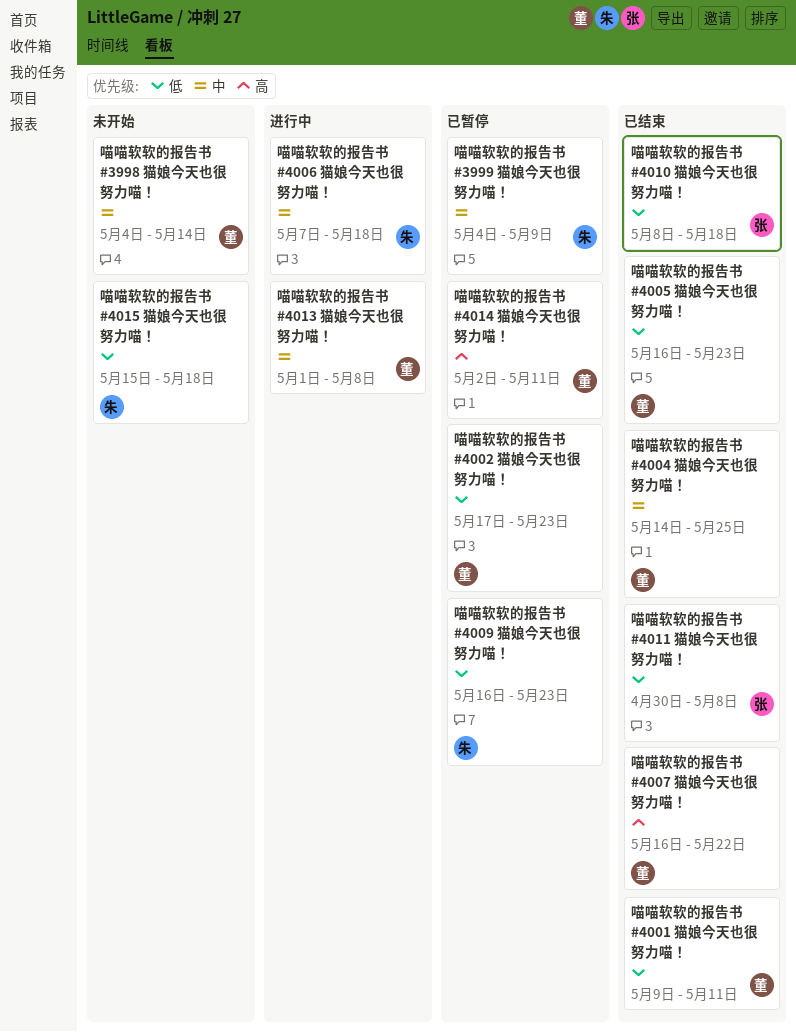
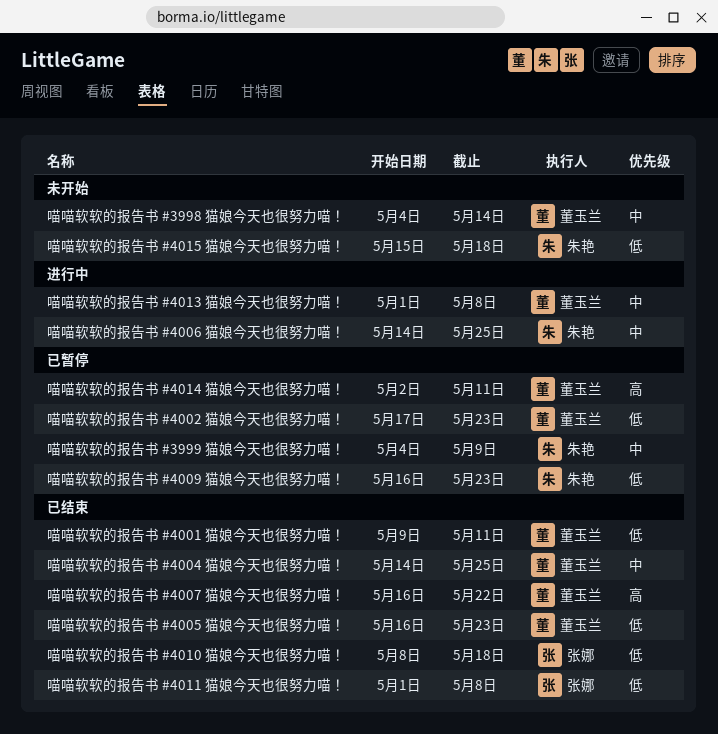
喵喵软软的报告书 #4006 猫娘今天也很努力喵！, start: May 7 -> May 14
喵喵软软的报告书 #4006 猫娘今天也很努力喵！, due: May 18 -> May 25
喵喵软软的报告书 #4011 猫娘今天也很努力喵！, start: Apr 30 -> May 1

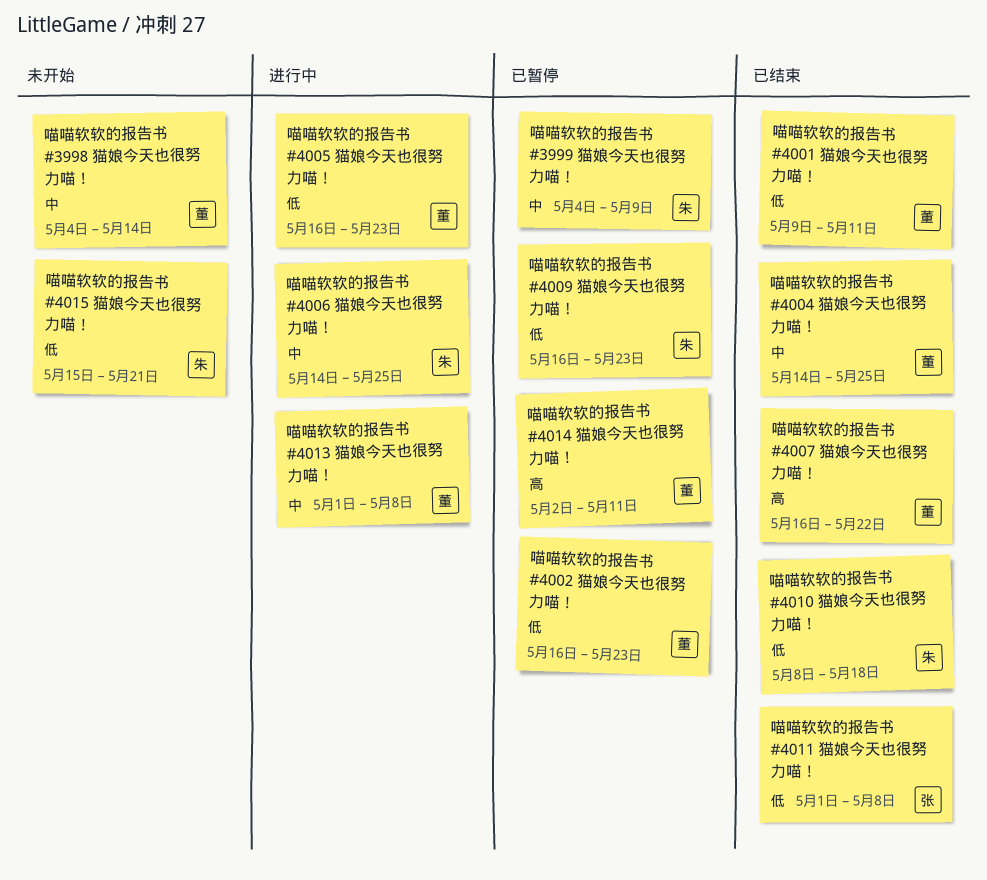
喵喵软软的报告书 #4002 猫娘今天也很努力喵！, start: May 17 -> May 16
喵喵软软的报告书 #4005 猫娘今天也很努力喵！, status: 已结束 -> 进行中
喵喵软软的报告书 #4010 猫娘今天也很努力喵！, owner: 张娜 -> 朱艳
喵喵软软的报告书 #4015 猫娘今天也很努力喵！, due: May 18 -> May 21

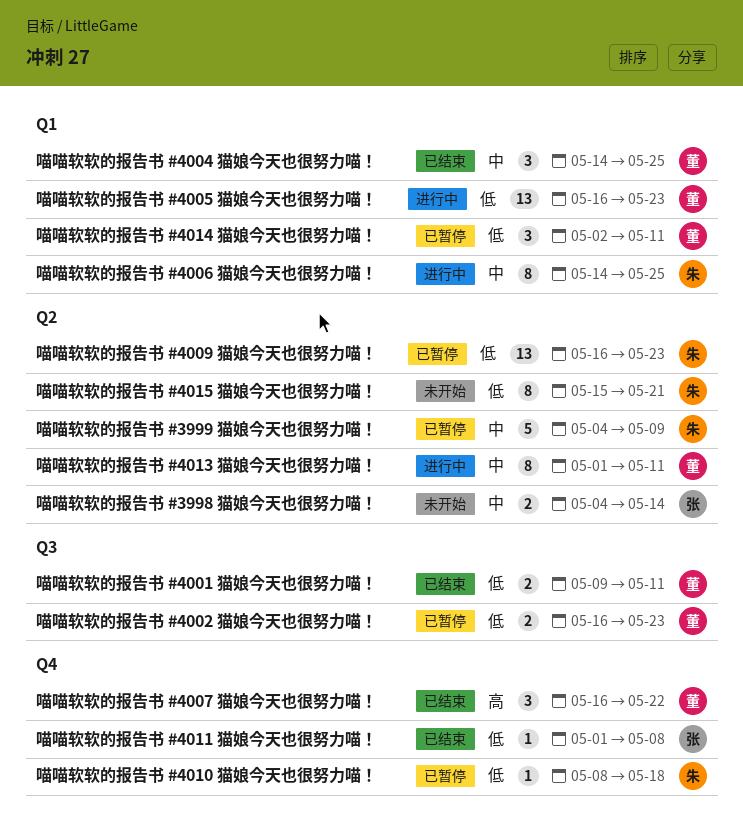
喵喵软软的报告书 #3998 猫娘今天也很努力喵！, owner: 董 -> 张
喵喵软软的报告书 #4010 猫娘今天也很努力喵！, status: 已结束 -> 已暂停
喵喵软软的报告书 #4013 猫娘今天也很努力喵！, due: May 8 -> May 11
喵喵软软的报告书 #4014 猫娘今天也很努力喵！, priority: 高 -> 低

